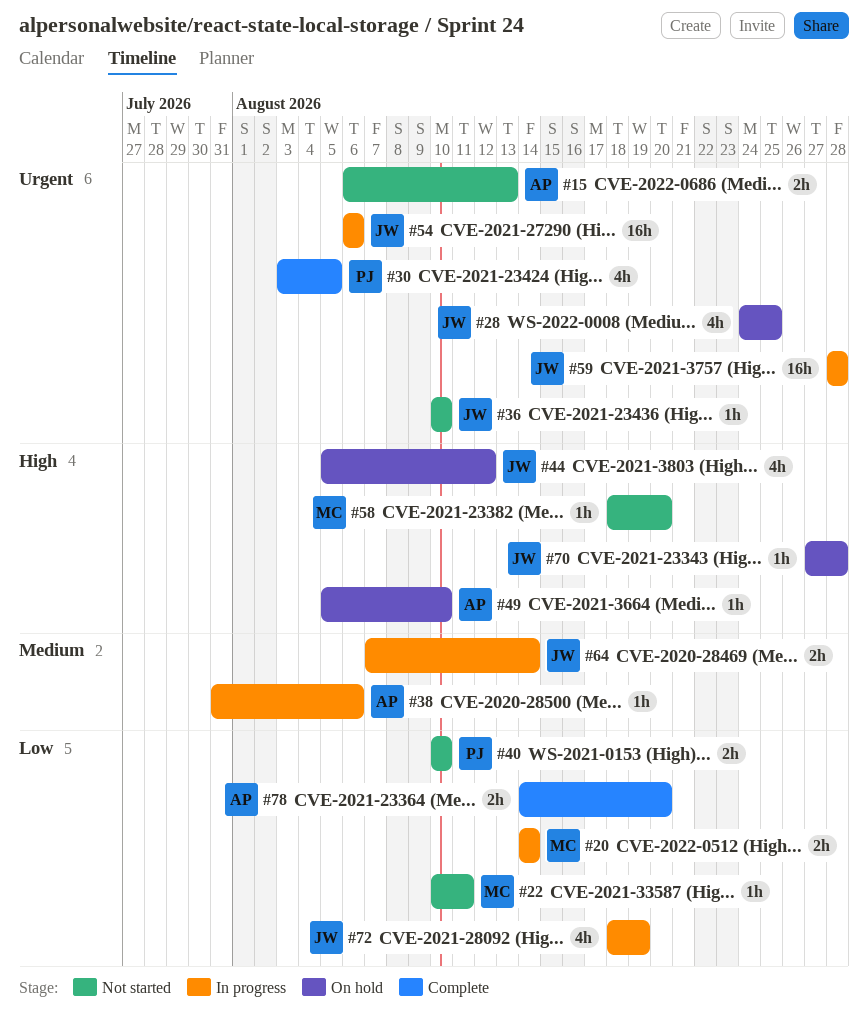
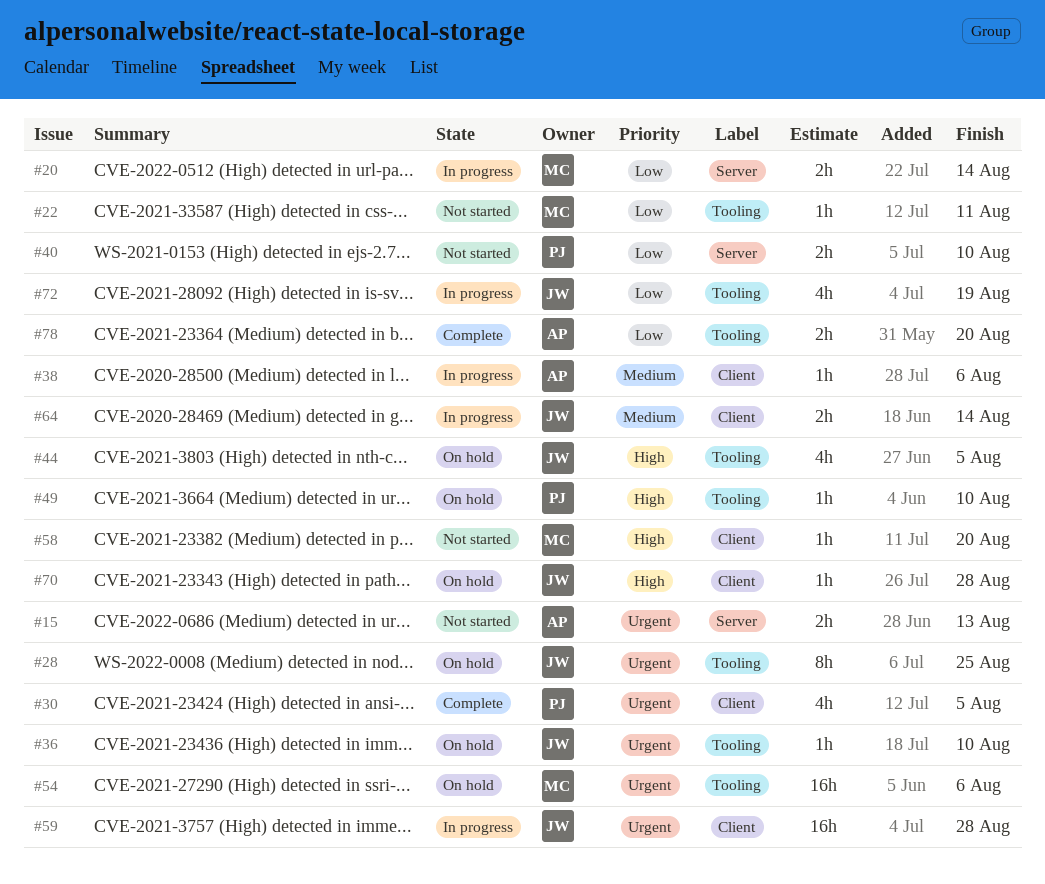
#28, estimate: 4h -> 8h
#36, status: Not started -> On hold
#44, due: Aug 12 -> Aug 5
#49, owner: AP -> PJ
#54, status: In progress -> On hold
#54, owner: JW -> MC

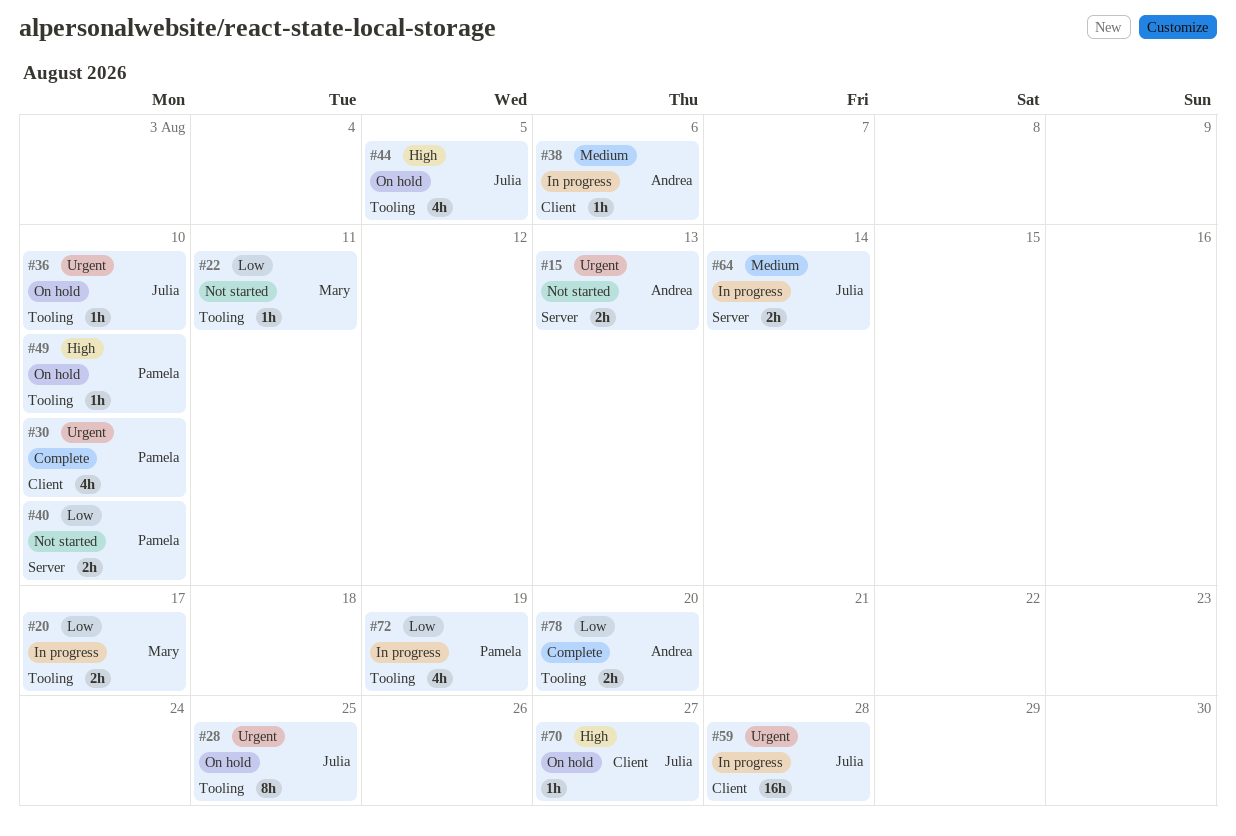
#20, label: Server -> Tooling
#20, due: Aug 14 -> Aug 17
#30, due: Aug 5 -> Aug 10
#54: present -> none
#58: present -> none
#64, label: Client -> Server
#70, due: Aug 28 -> Aug 27
#72, owner: Julia -> Pamela

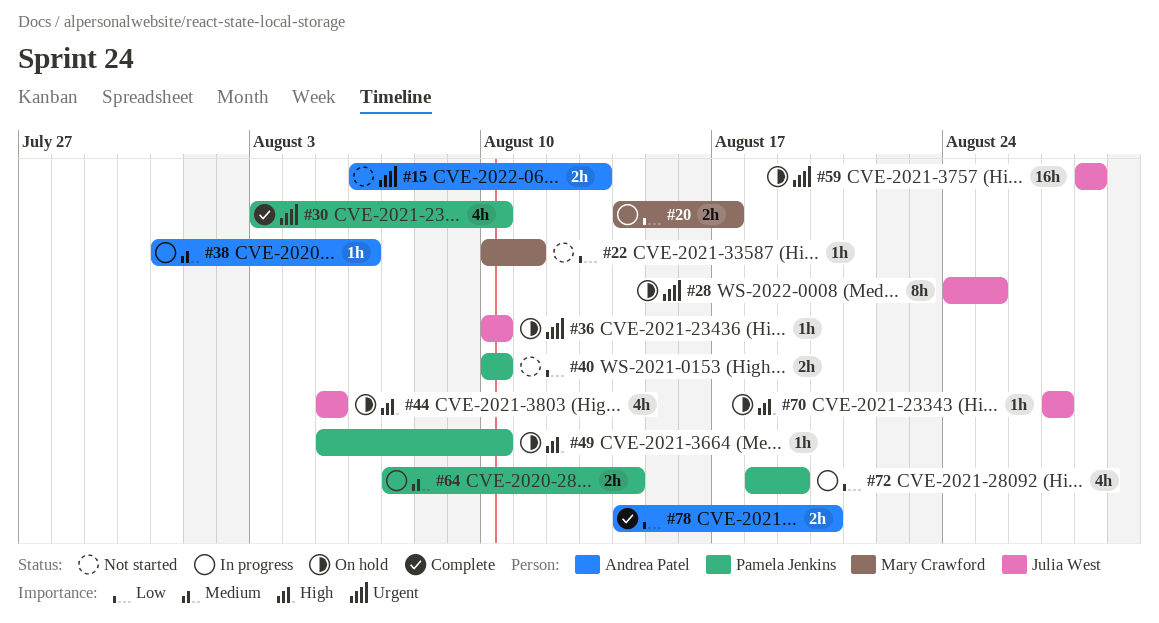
#59, status: In progress -> On hold
#64, owner: Julia West -> Pamela Jenkins

